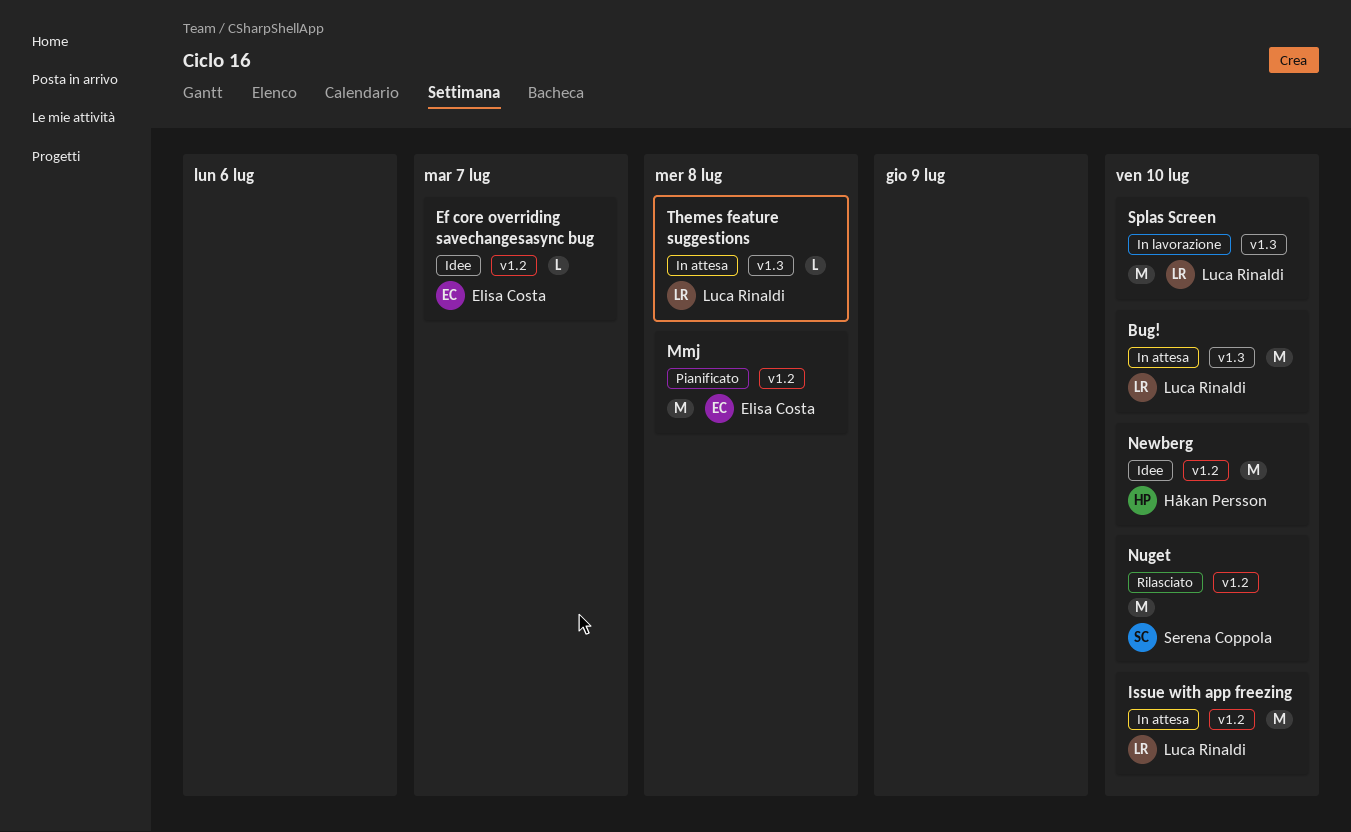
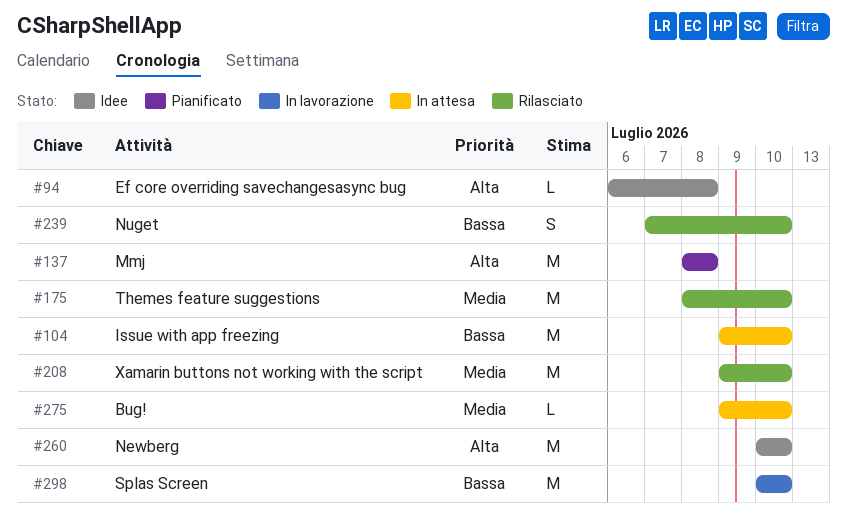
Bug!, estimate: M -> L
Ef core overriding savechangesasync bug, due: Jul 7 -> Jul 8
Nuget, estimate: M -> S
Themes feature suggestions, status: In attesa -> Rilasciato
Themes feature suggestions, estimate: L -> M
Themes feature suggestions, due: Jul 8 -> Jul 10
Xamarin buttons not working with the script: none -> present

